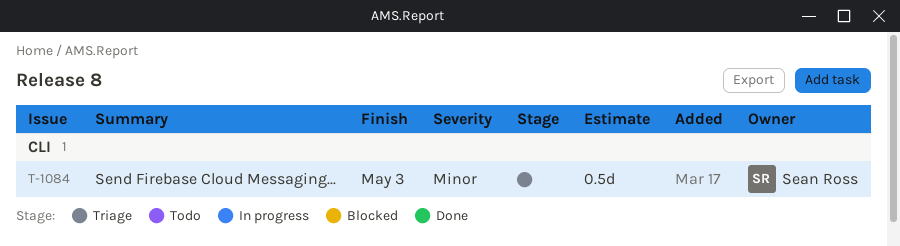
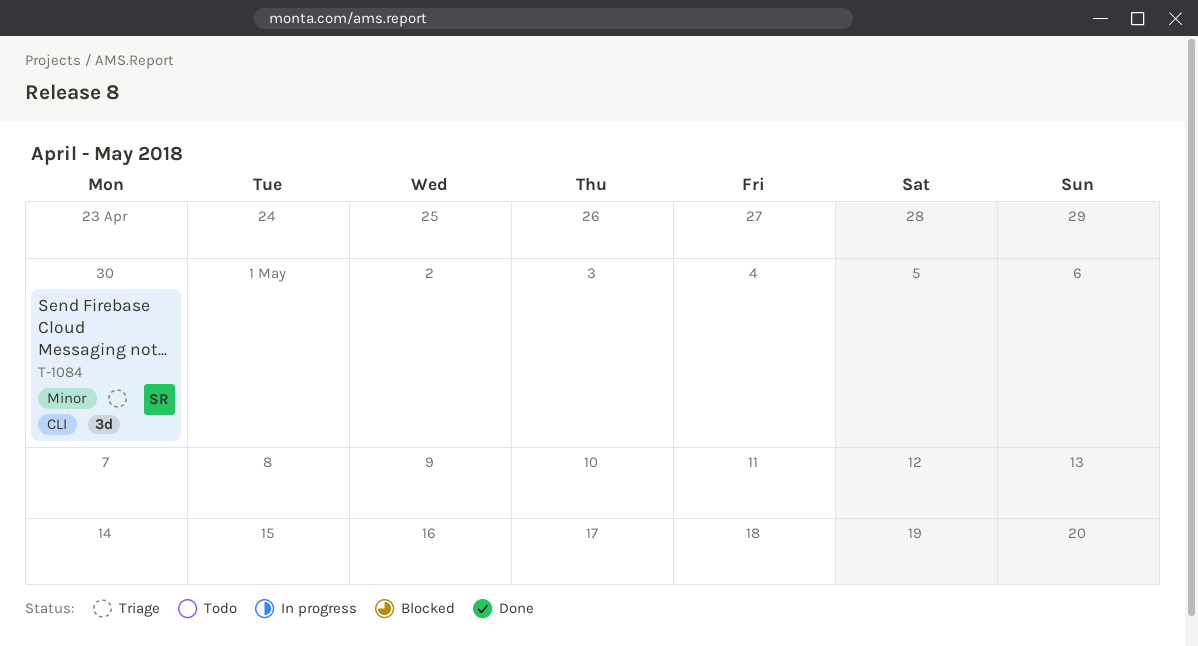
T-1084, estimate: 0.5d -> 3d
T-1084, due: May 3 -> Apr 30

